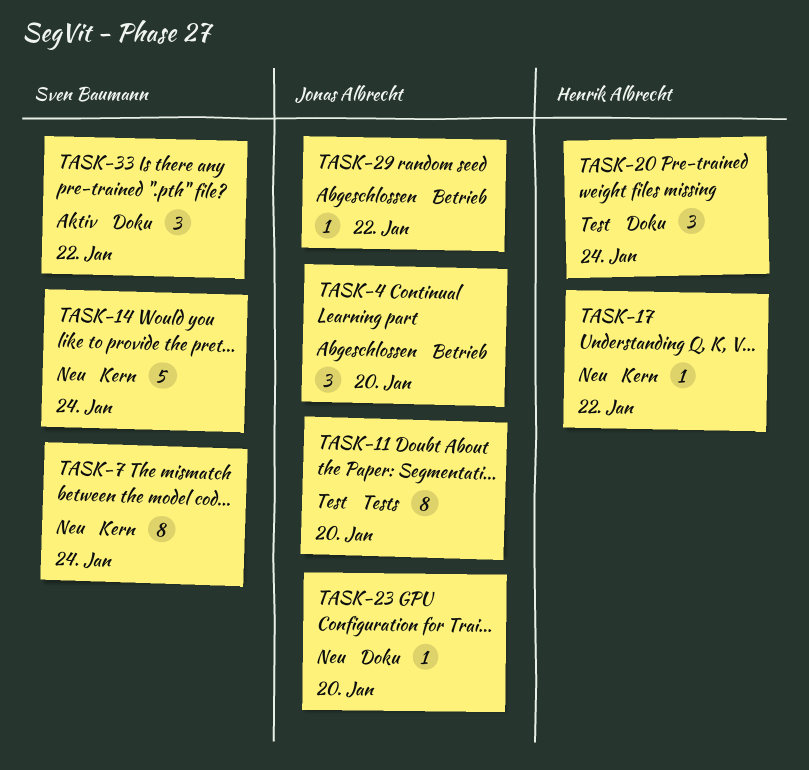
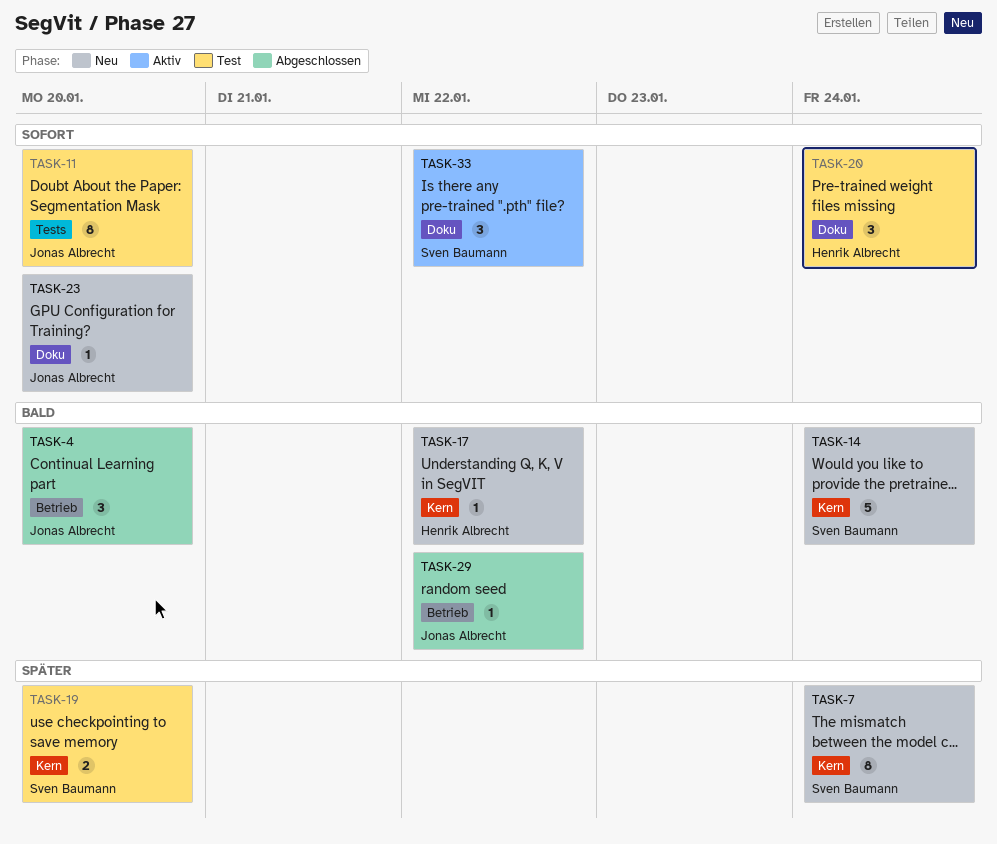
TASK-19: none -> present

